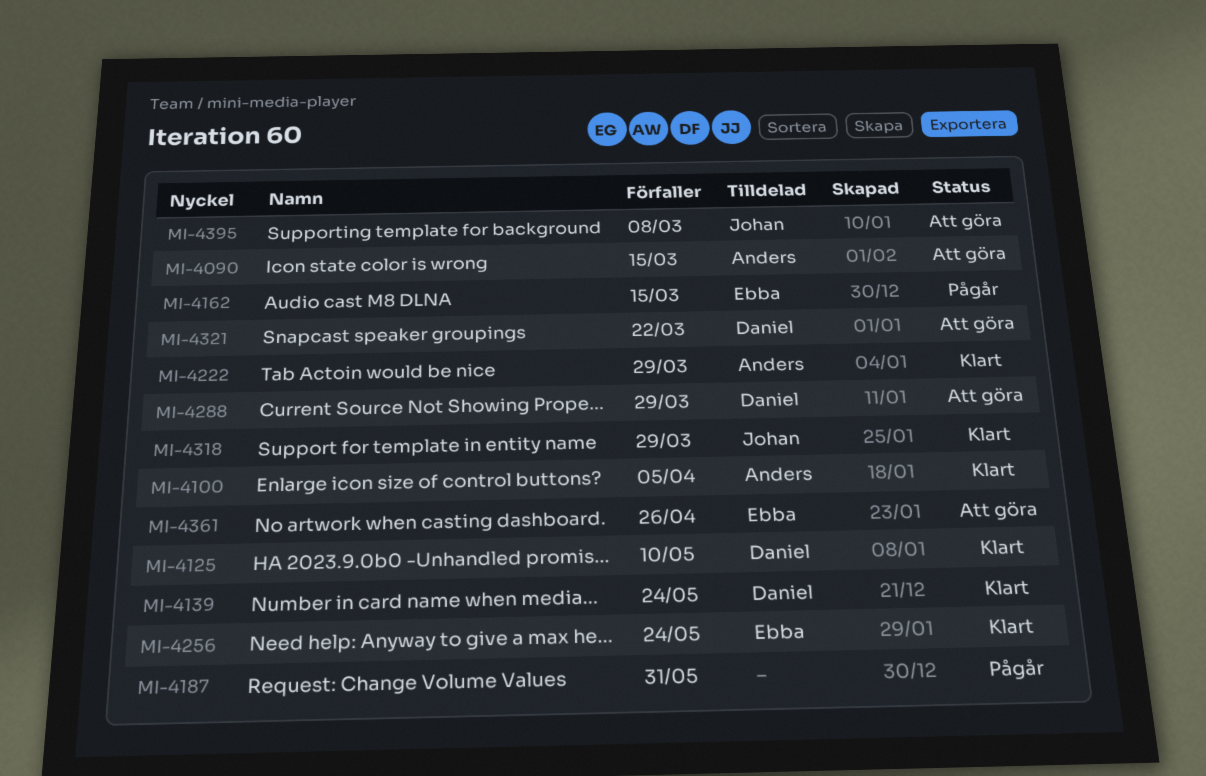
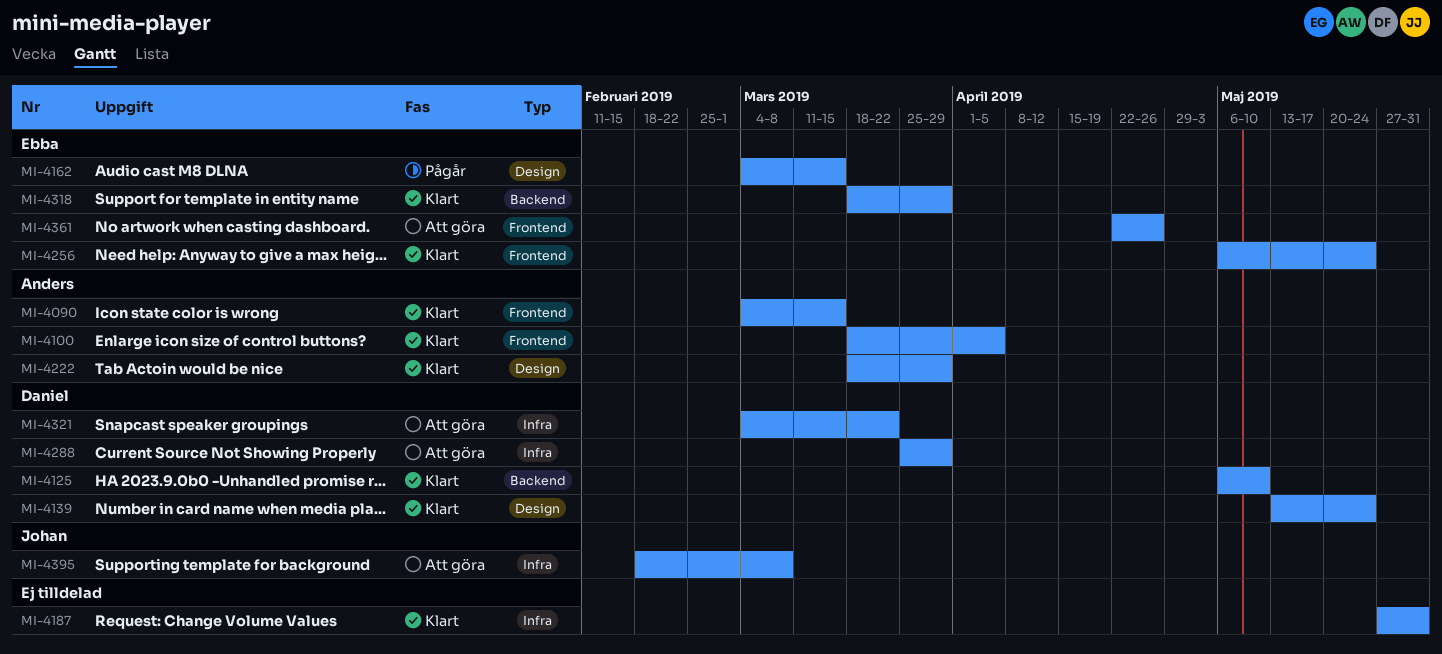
MI-4090, status: Att göra -> Klart
MI-4187, status: Pågår -> Klart
MI-4318, owner: Johan -> Ebba

